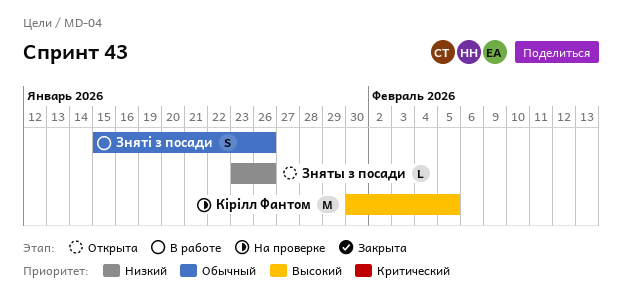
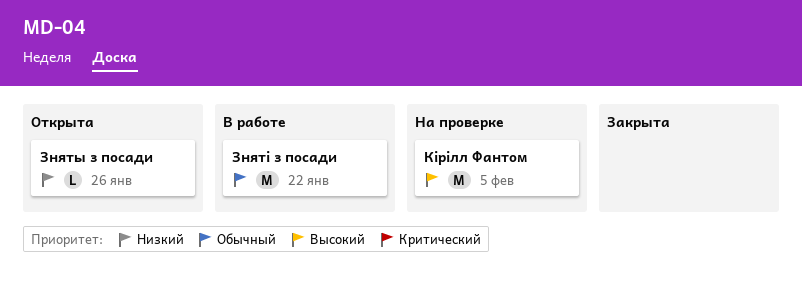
Зняті з посади, estimate: S -> M
Зняті з посади, due: Jan 26 -> Jan 22

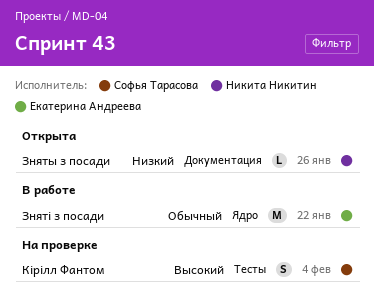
Кірілл Фантом, estimate: M -> S
Кірілл Фантом, due: Feb 5 -> Feb 4

